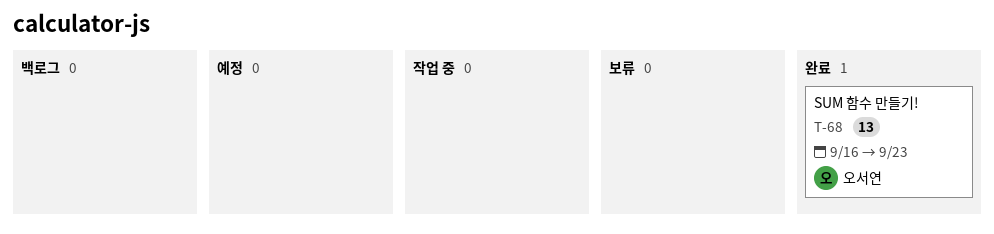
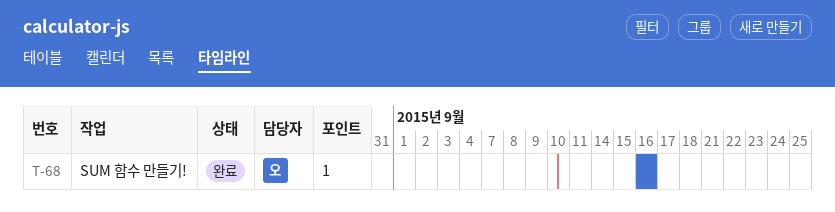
T-68, estimate: 13 -> 1
T-68, due: Sep 23 -> Sep 16

